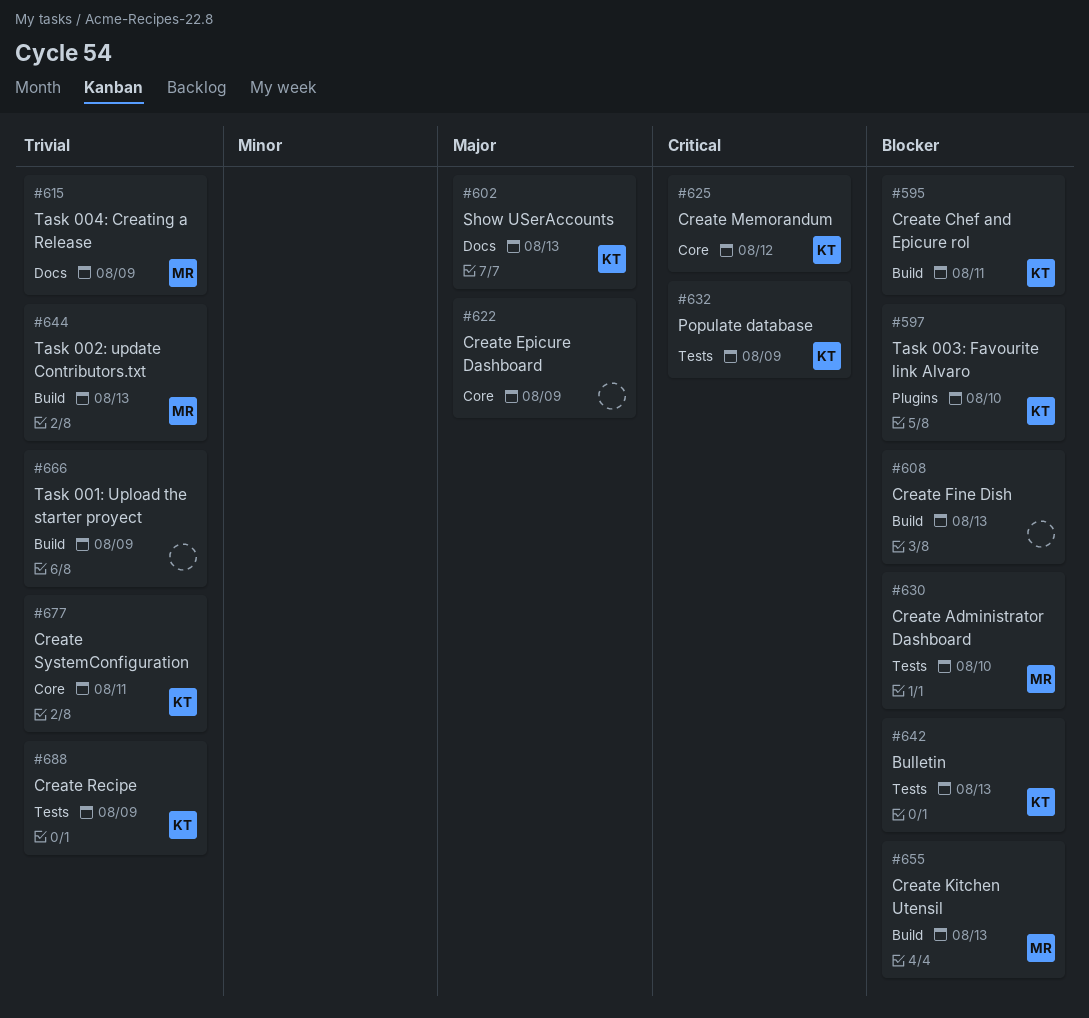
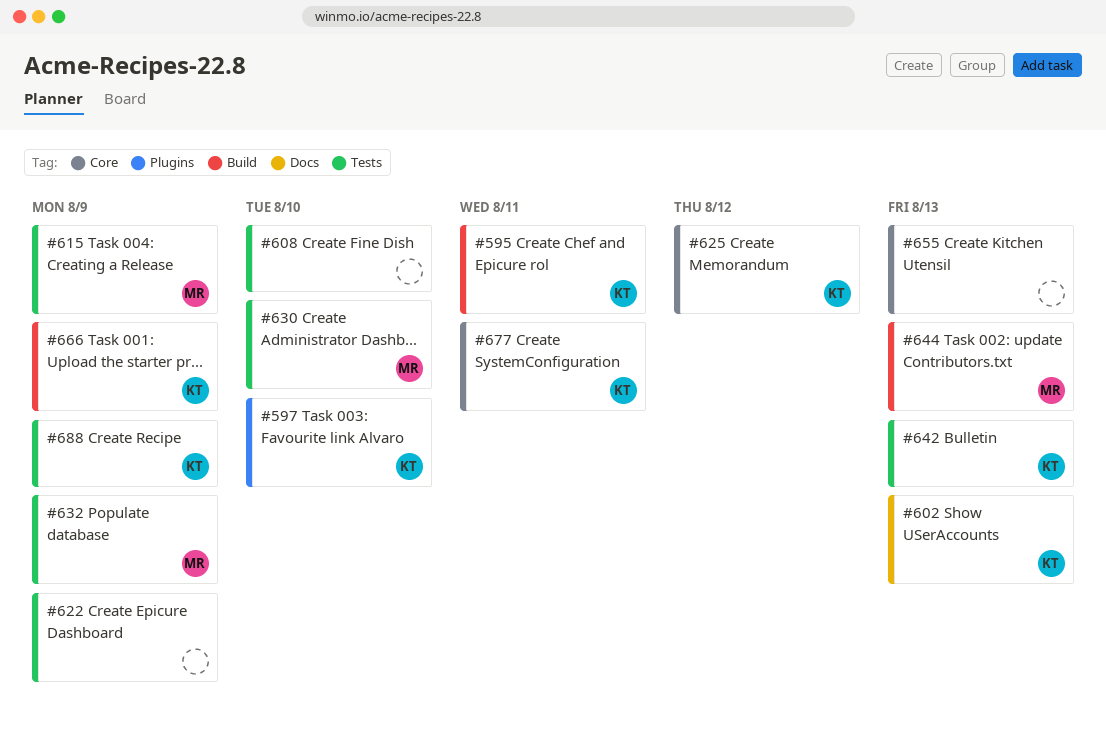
#608, label: Build -> Tests
#608, due: Aug 13 -> Aug 10
#615, label: Docs -> Tests
#622, label: Core -> Tests
#632, owner: KT -> MR
#655, owner: MR -> none
#655, label: Build -> Core
#666, owner: none -> KT

